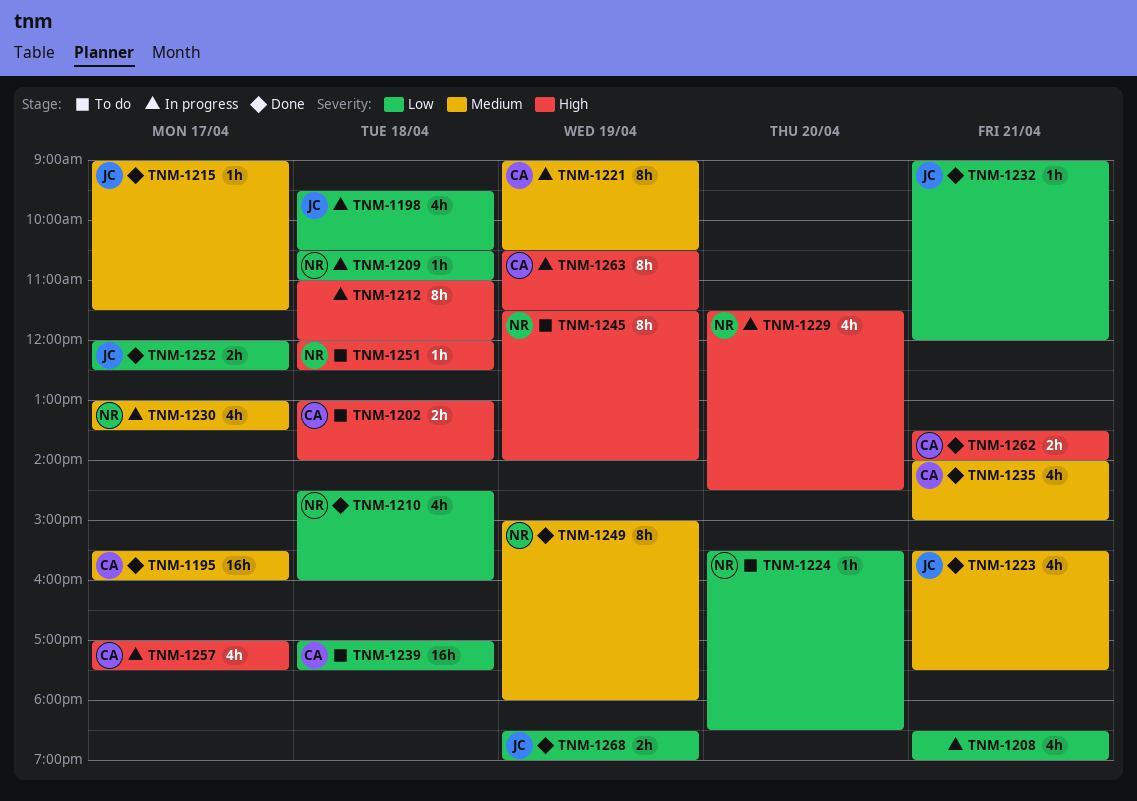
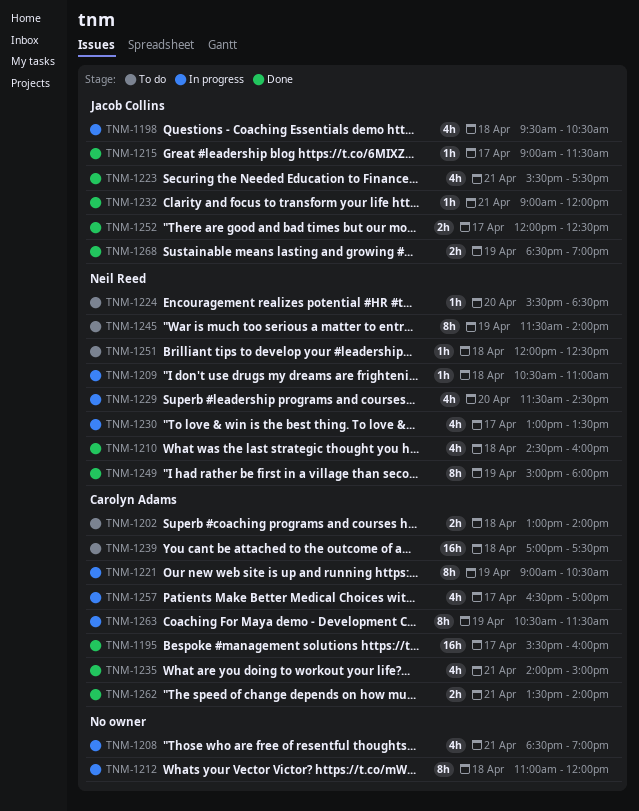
TNM-1257, begins: 17:00 -> 16:30
TNM-1257, ends: 17:30 -> 17:00

